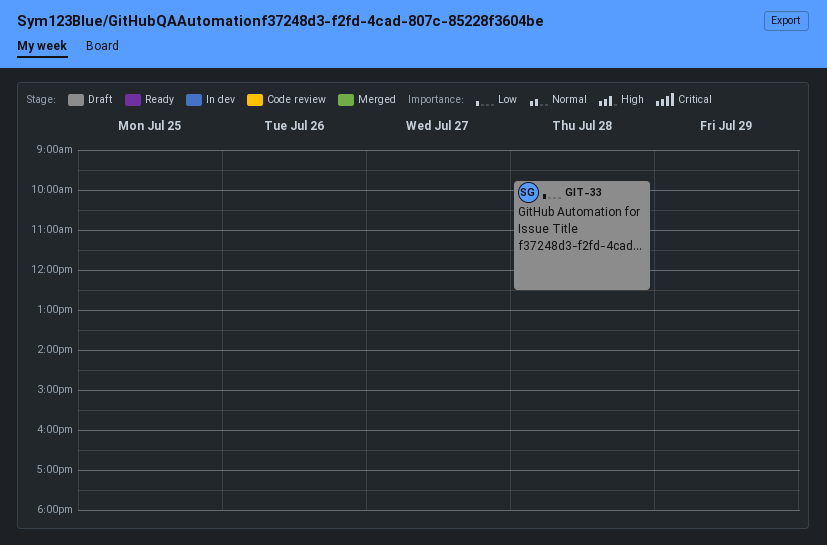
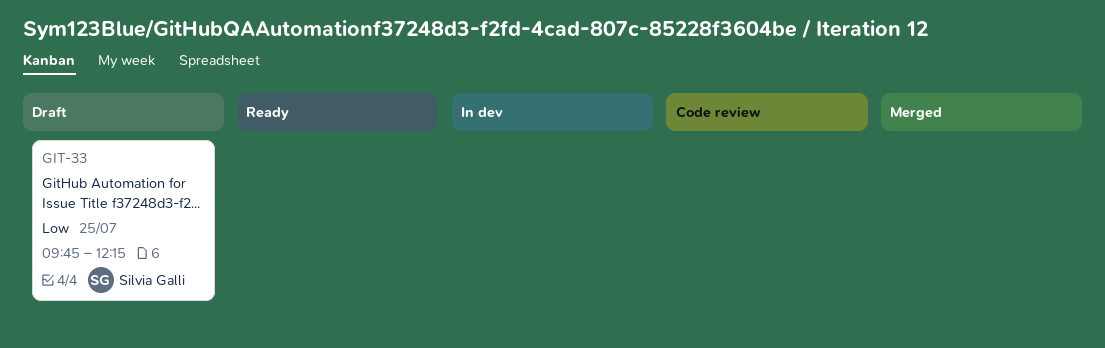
GIT-33, day: Jul 28 -> Jul 25
GIT-33, ends: 12:30 -> 12:15

